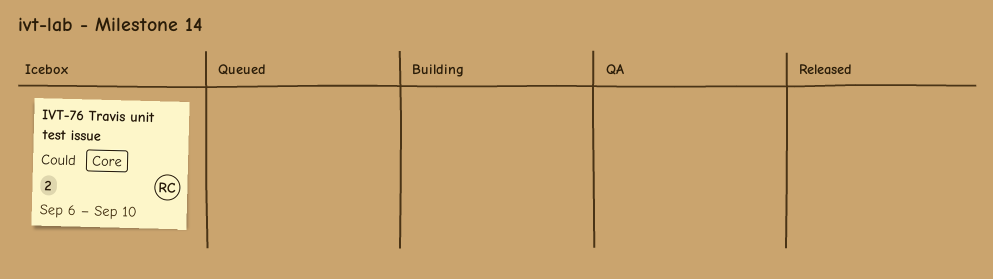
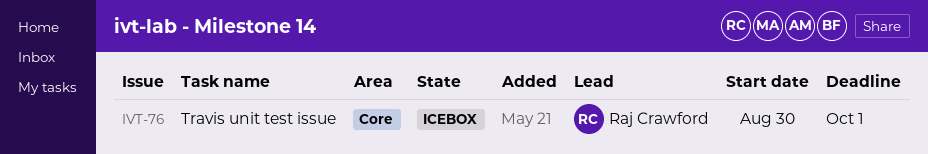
IVT-76, start: Sep 6 -> Aug 30
IVT-76, due: Sep 10 -> Oct 1

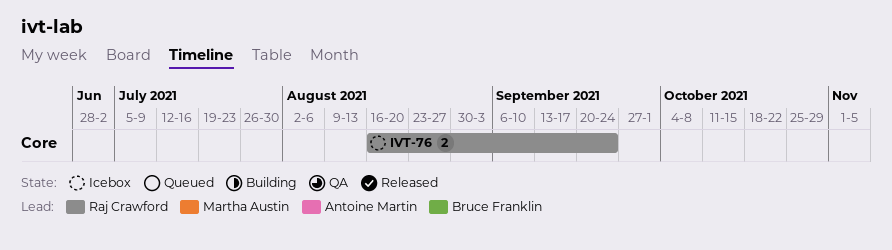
IVT-76, start: Aug 30 -> Aug 16
IVT-76, due: Oct 1 -> Sep 24

